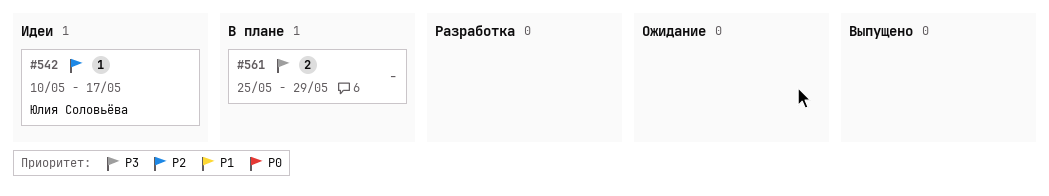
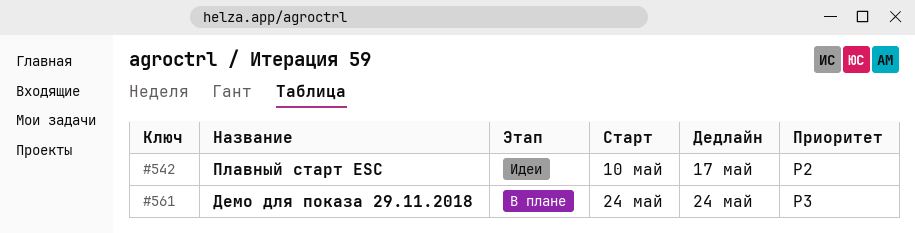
#561, start: May 25 -> May 24
#561, due: May 29 -> May 24

